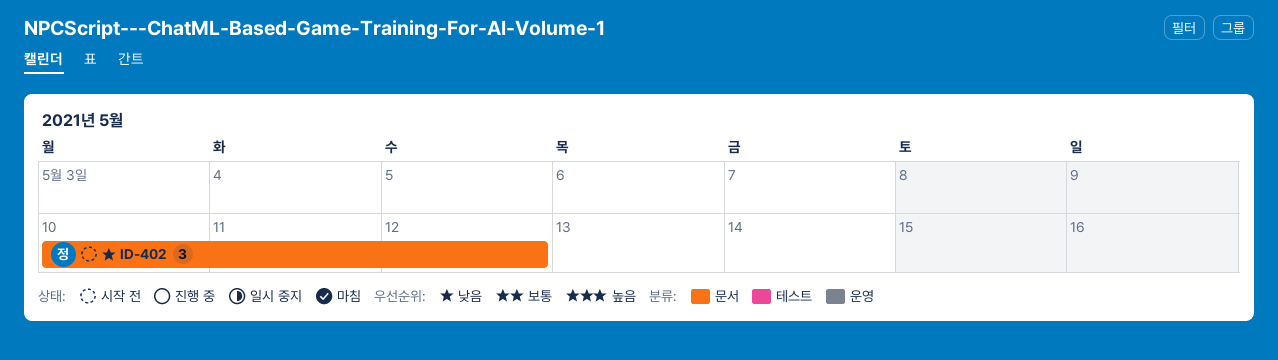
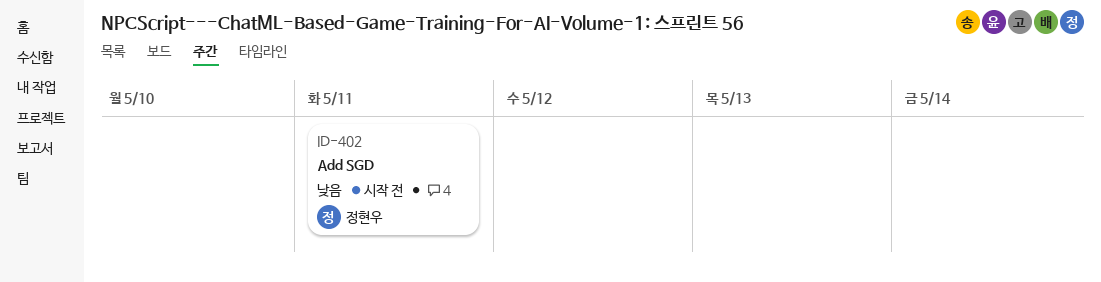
ID-402, estimate: 3 -> 1
ID-402, due: May 12 -> May 11

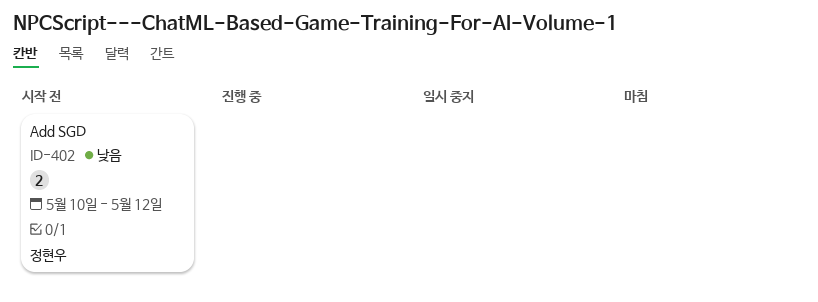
ID-402, estimate: 1 -> 2
ID-402, due: May 11 -> May 12

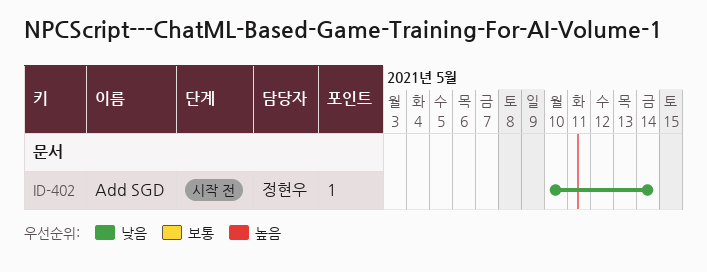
ID-402, estimate: 2 -> 1
ID-402, due: May 12 -> May 14

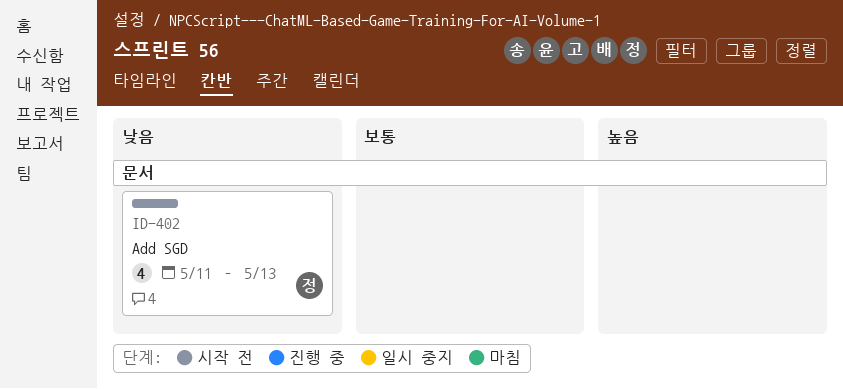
ID-402, estimate: 1 -> 4
ID-402, start: May 10 -> May 11
ID-402, due: May 14 -> May 13

